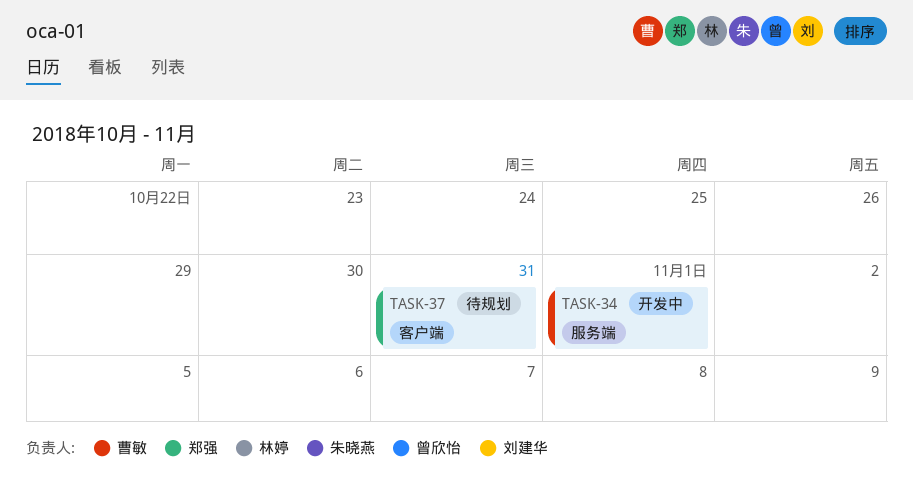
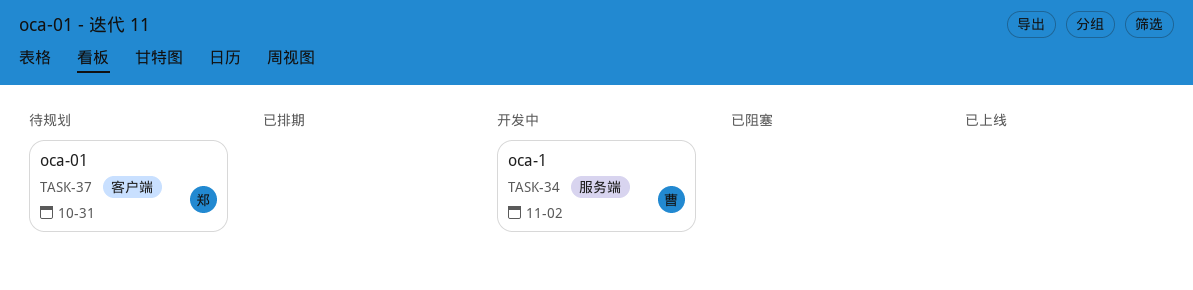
TASK-34, due: Nov 1 -> Nov 2

